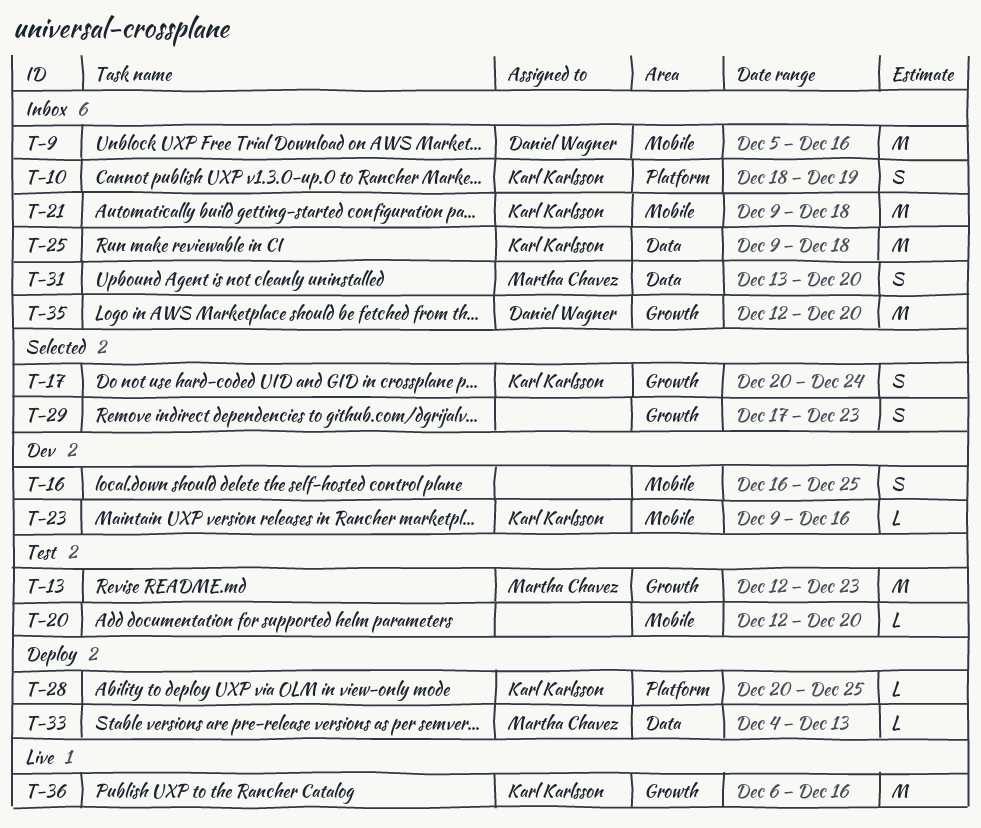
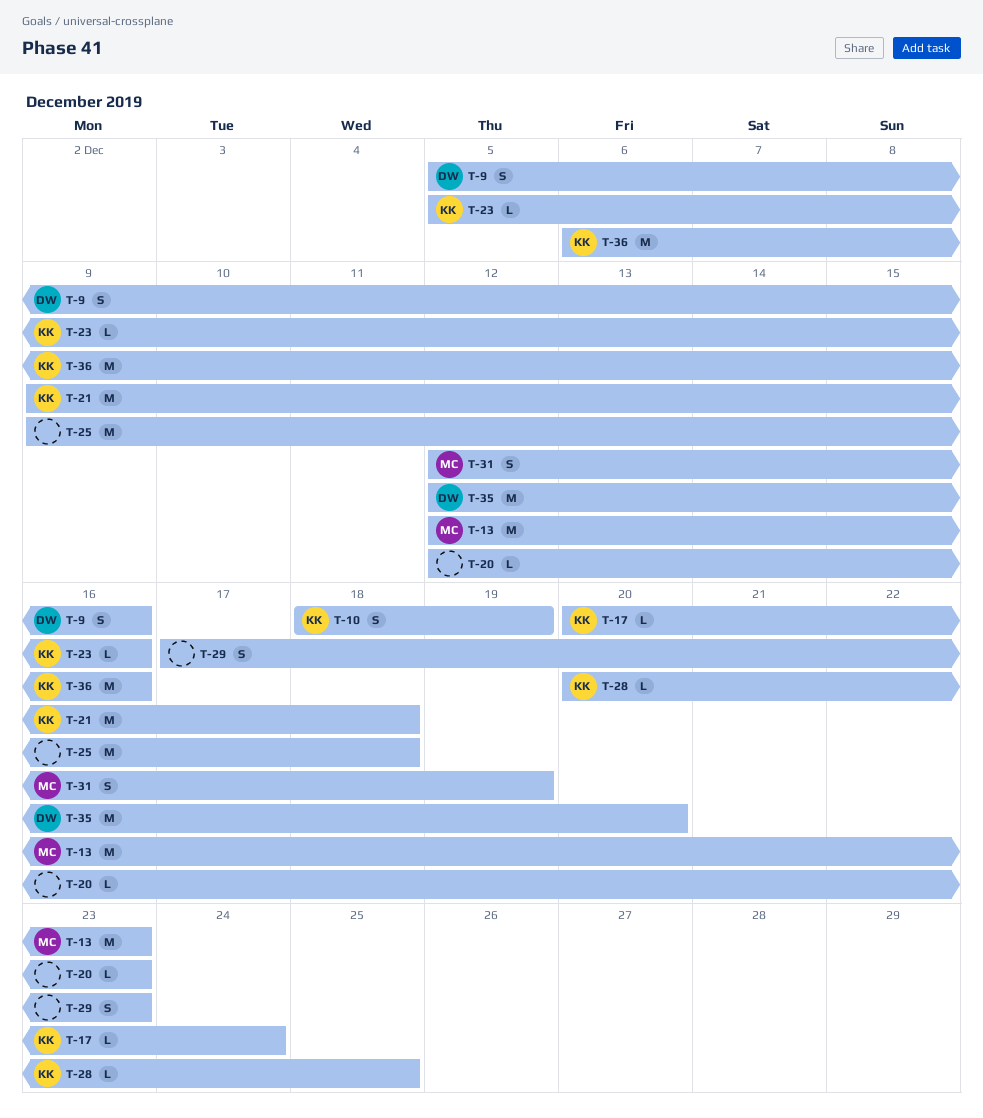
T-9, estimate: M -> S
T-16: present -> none
T-17, estimate: S -> L
T-20, due: Dec 20 -> Dec 23
T-23, start: Dec 9 -> Dec 5
T-25, owner: Karl Karlsson -> none
T-31, start: Dec 13 -> Dec 12
T-31, due: Dec 20 -> Dec 19
T-33: present -> none

